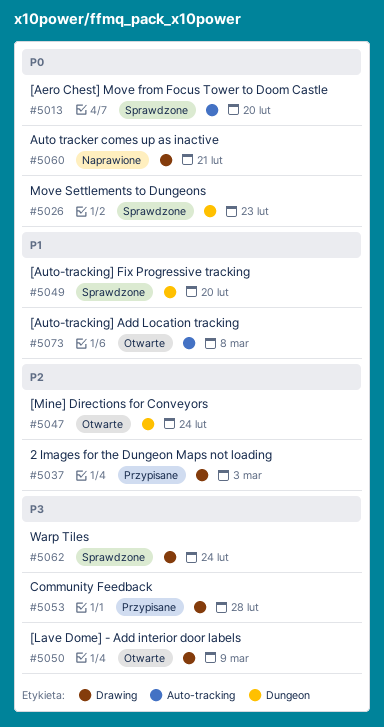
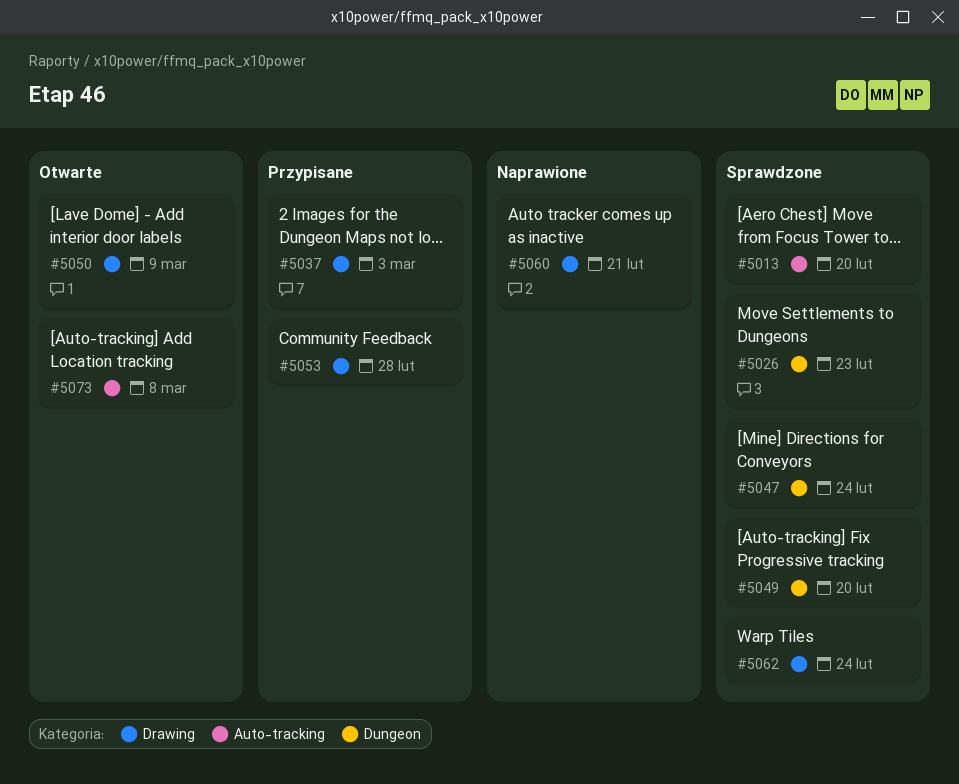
#5047, status: Otwarte -> Sprawdzone

